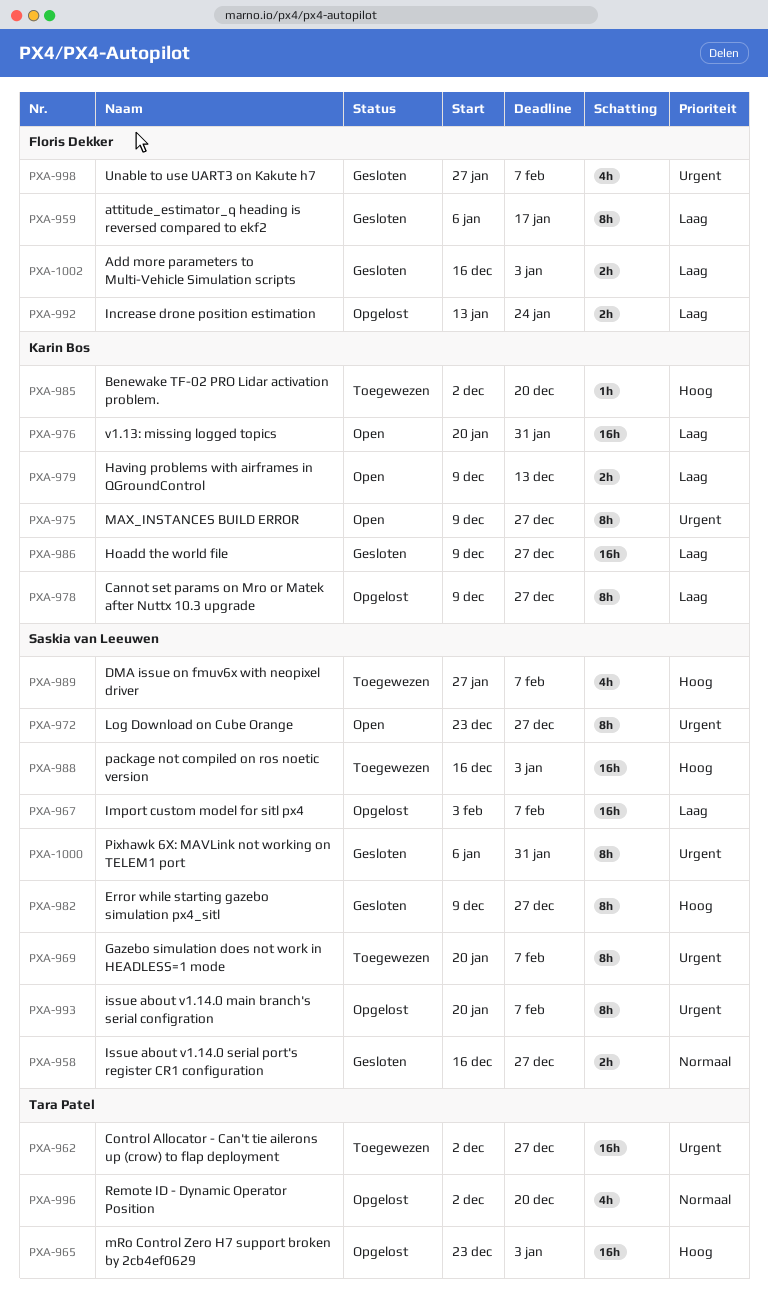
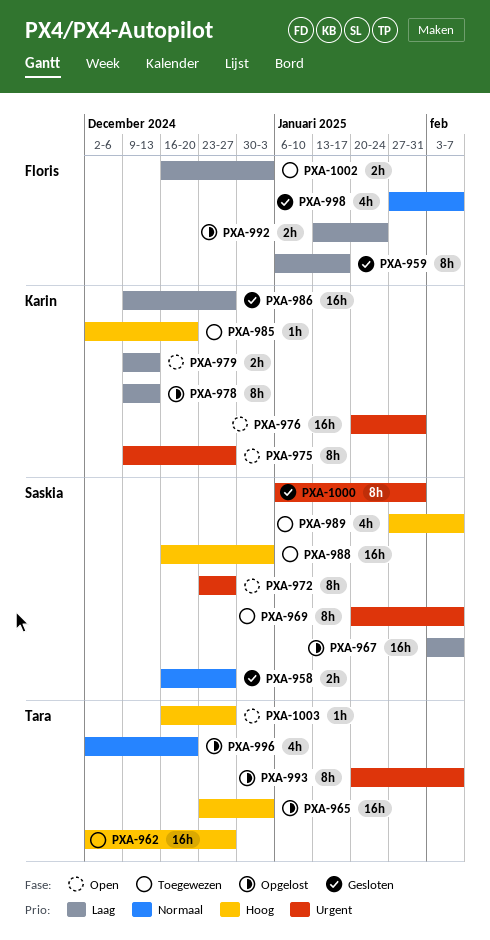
PXA-962, priority: Urgent -> Hoog
PXA-976, priority: Laag -> Urgent
PXA-978, due: Dec 27 -> Dec 13
PXA-982: present -> none
PXA-993, owner: Saskia van Leeuwen -> Tara Patel
PXA-998, priority: Urgent -> Normaal
PXA-1002, status: Gesloten -> Toegewezen
PXA-1003: none -> present

